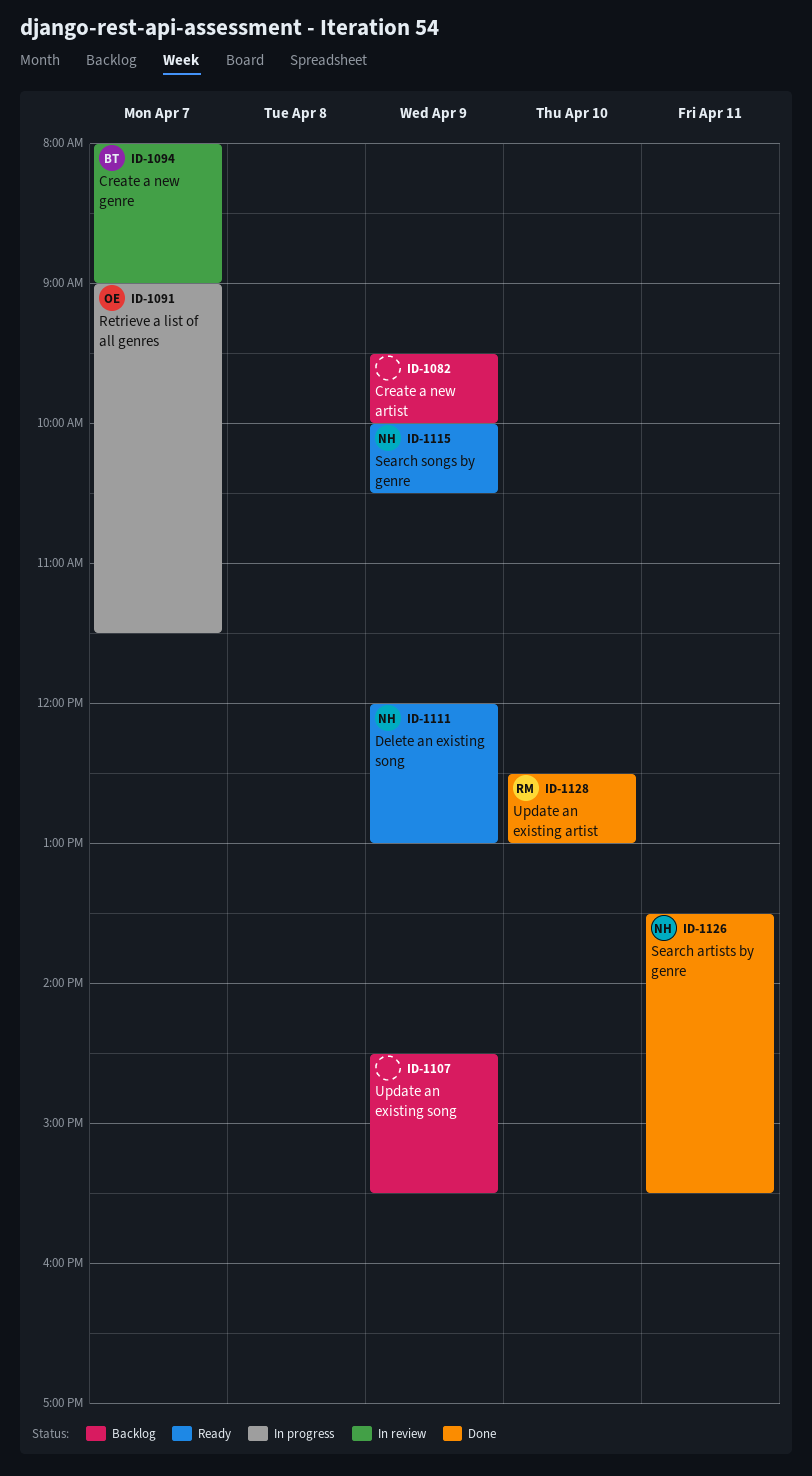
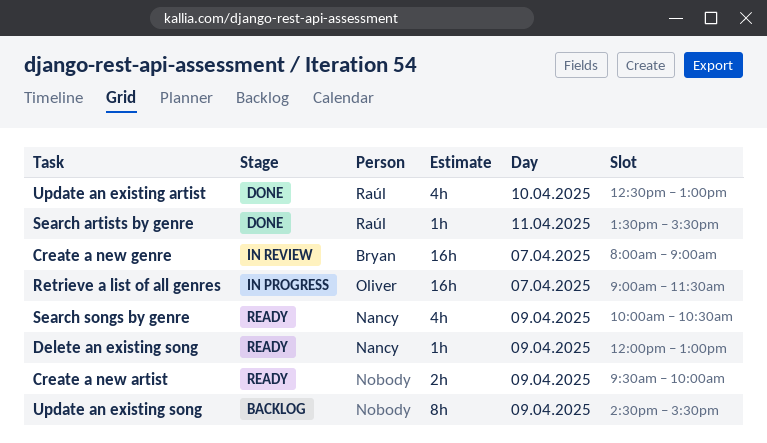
Create a new artist, status: Backlog -> Ready
Search artists by genre, owner: Nancy -> Raúl

